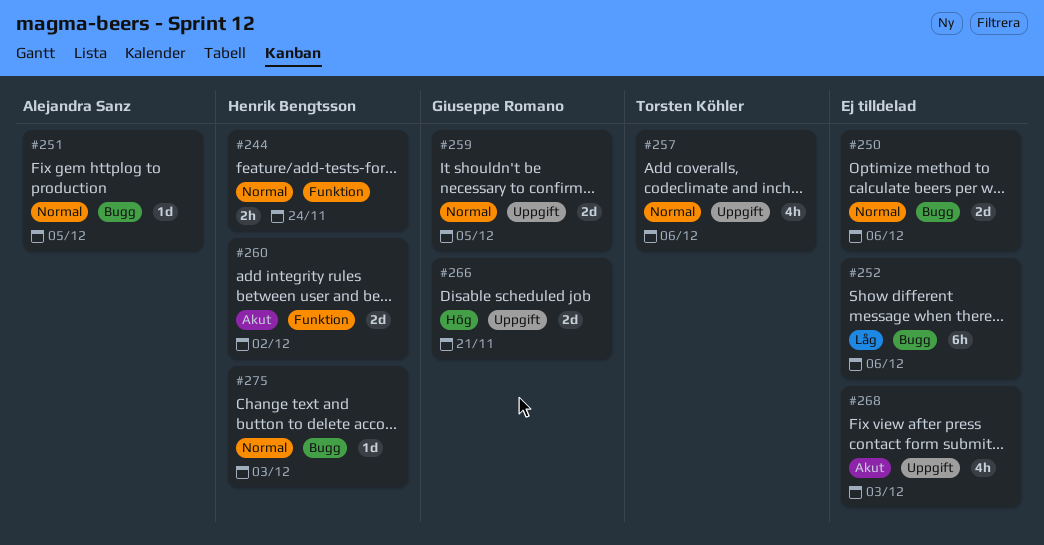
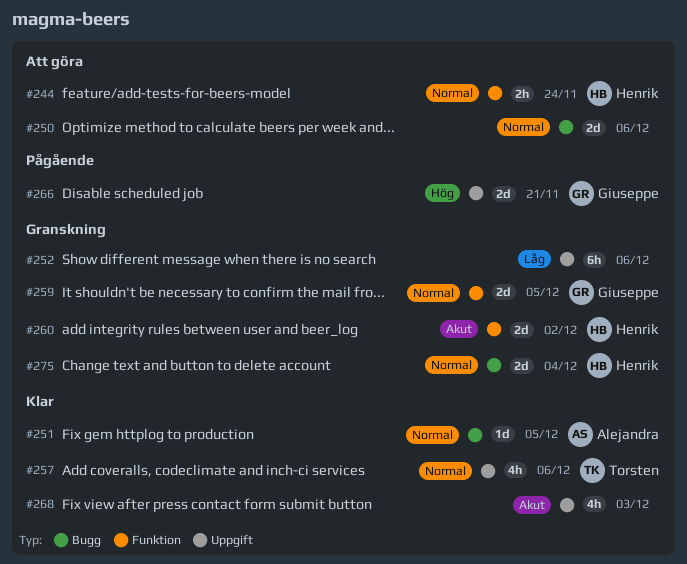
#252, label: Bugg -> Uppgift
#259, label: Uppgift -> Funktion
#275, estimate: 1d -> 2d
#275, due: Dec 3 -> Dec 4

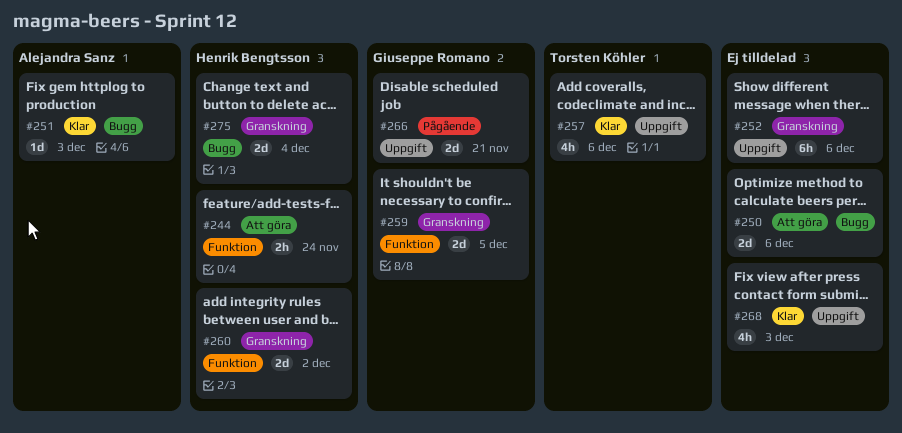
#251, due: Dec 5 -> Dec 3

